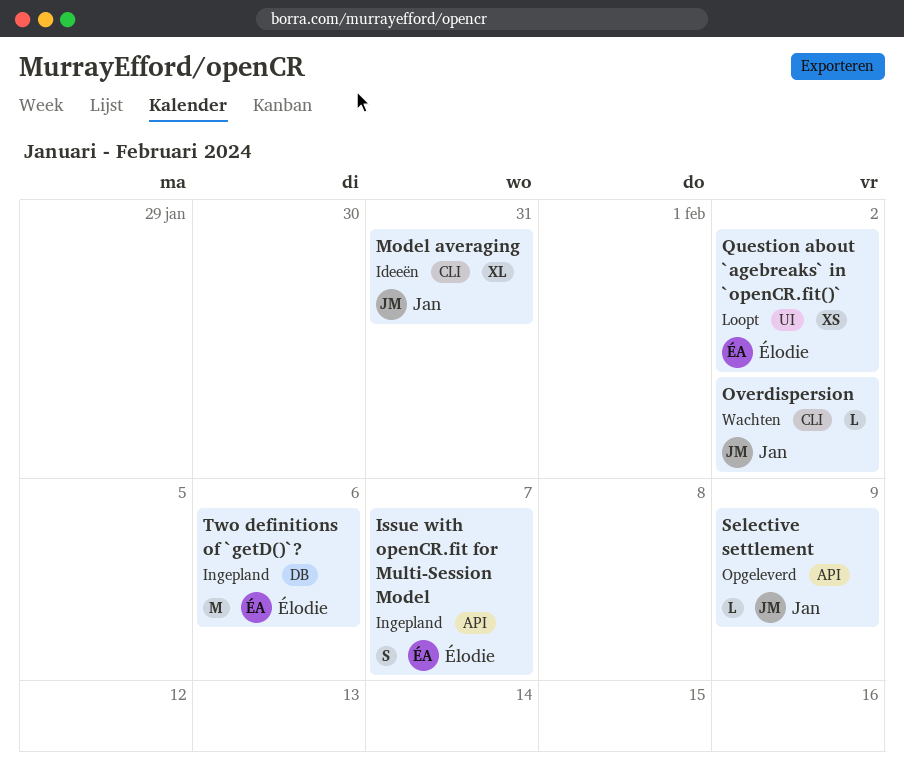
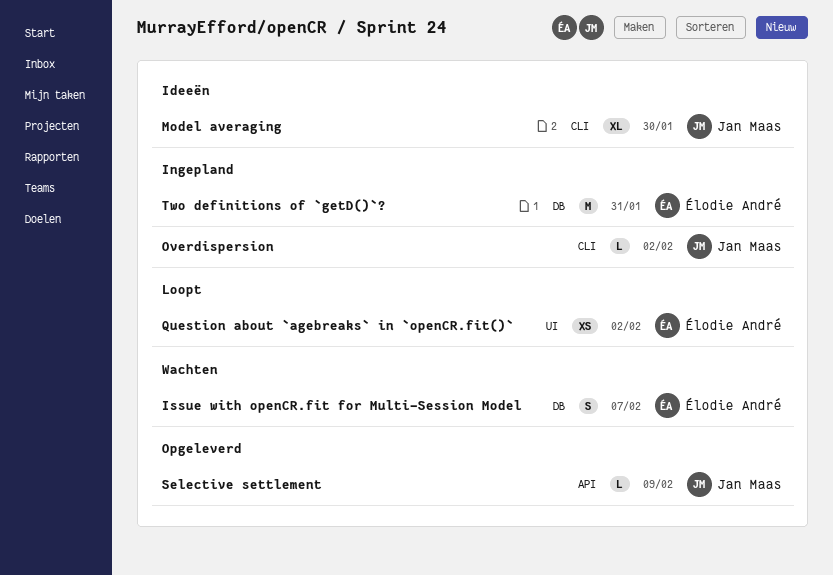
Issue with openCR.fit for Multi-Session Model, status: Ingepland -> Wachten
Issue with openCR.fit for Multi-Session Model, label: API -> DB
Model averaging, due: Jan 31 -> Jan 30
Overdispersion, status: Wachten -> Ingepland
Two definitions of `getD()`?, due: Feb 6 -> Jan 31

